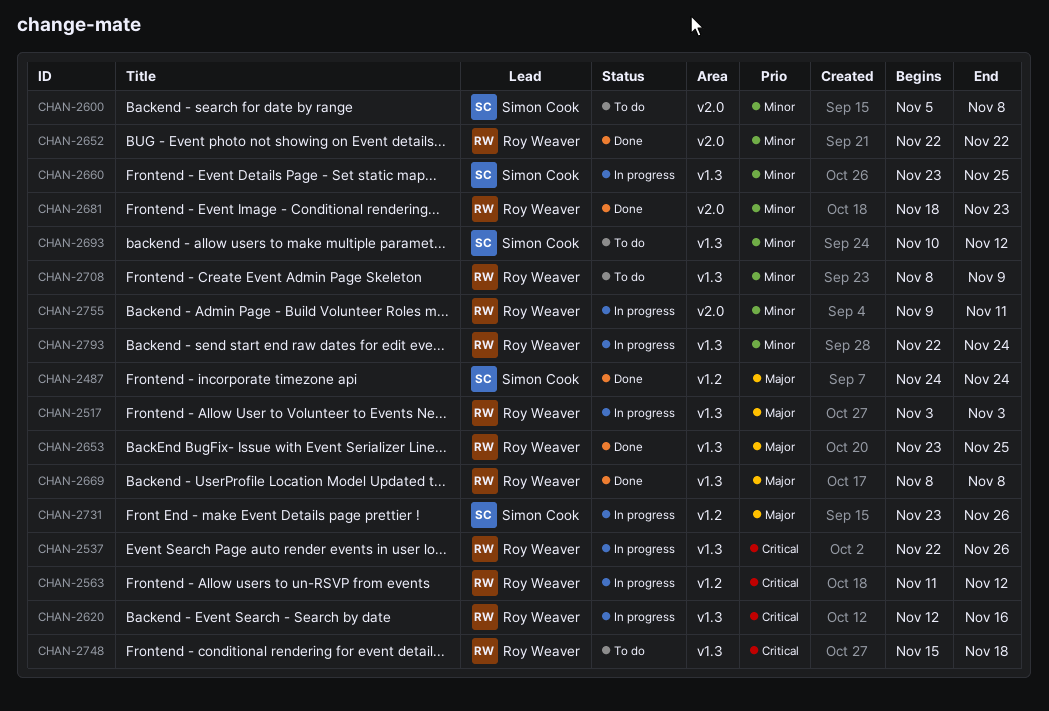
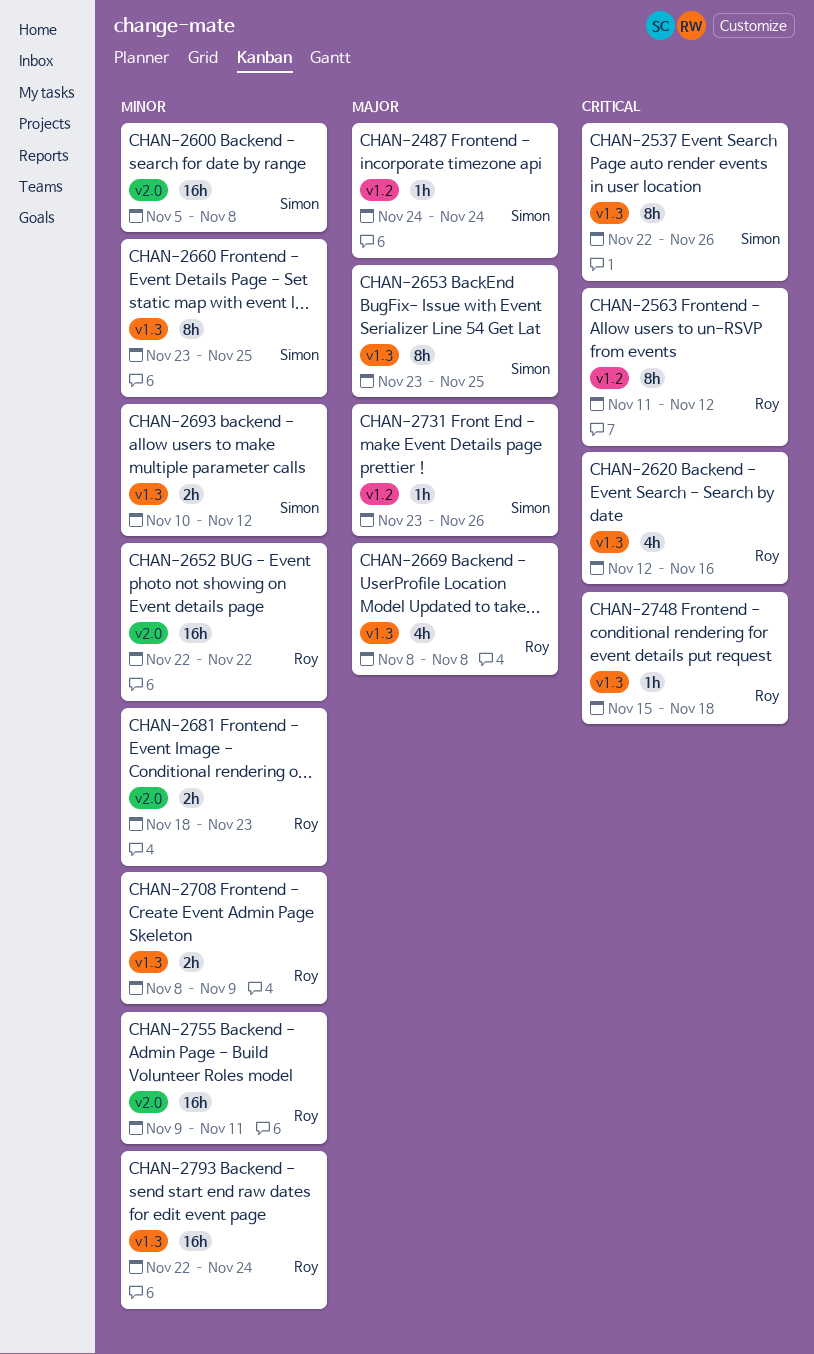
CHAN-2517: present -> none
CHAN-2537, owner: Roy Weaver -> Simon Cook
CHAN-2653, owner: Roy Weaver -> Simon Cook

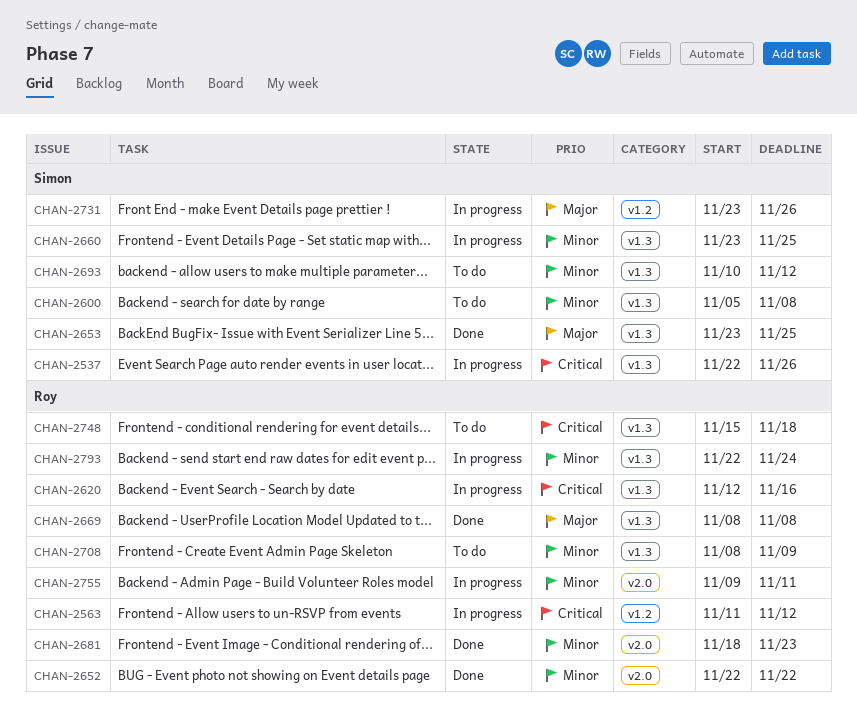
CHAN-2487: present -> none
CHAN-2600, label: v2.0 -> v1.3

